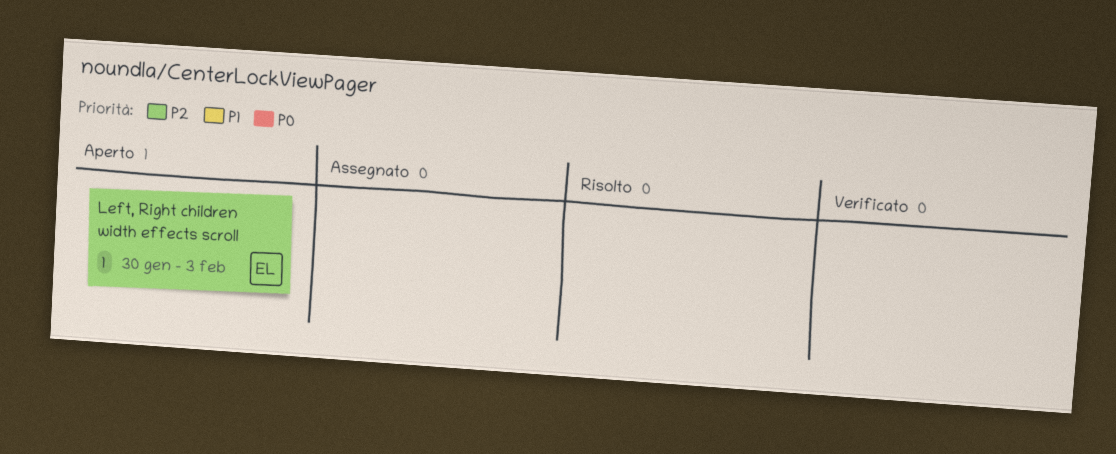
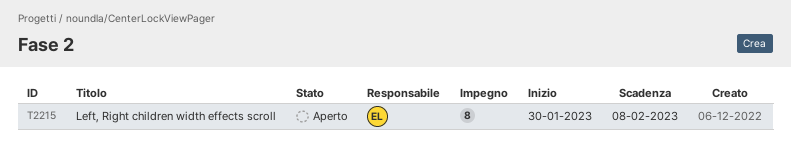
Left, Right children width effects scroll, estimate: 1 -> 8
Left, Right children width effects scroll, due: Feb 3 -> Feb 8

